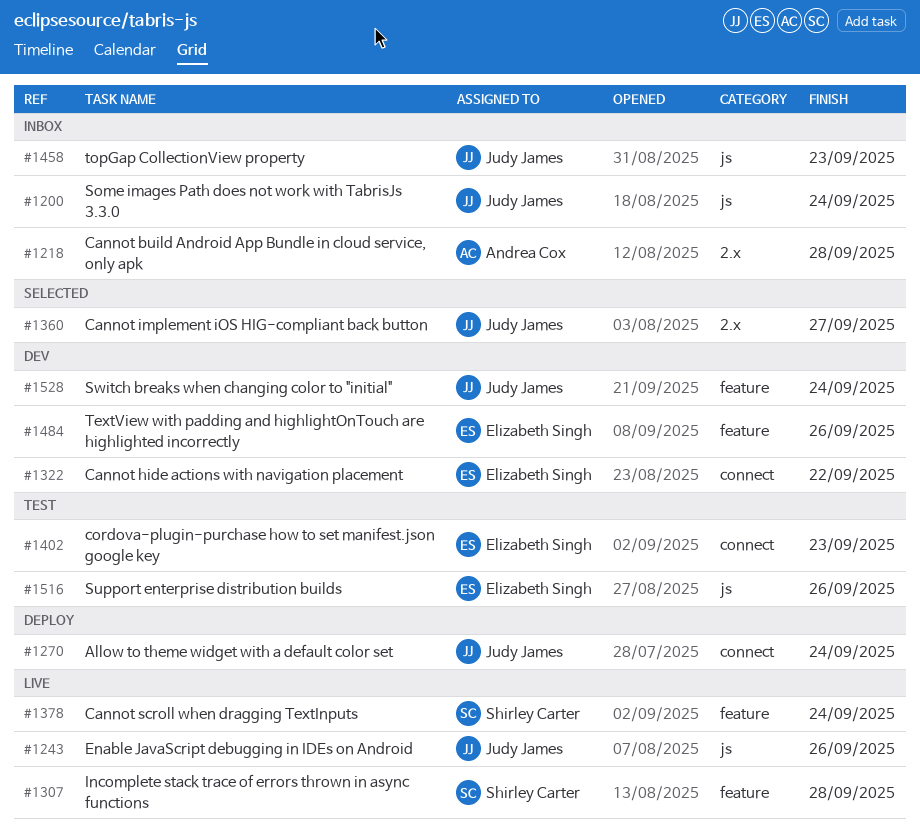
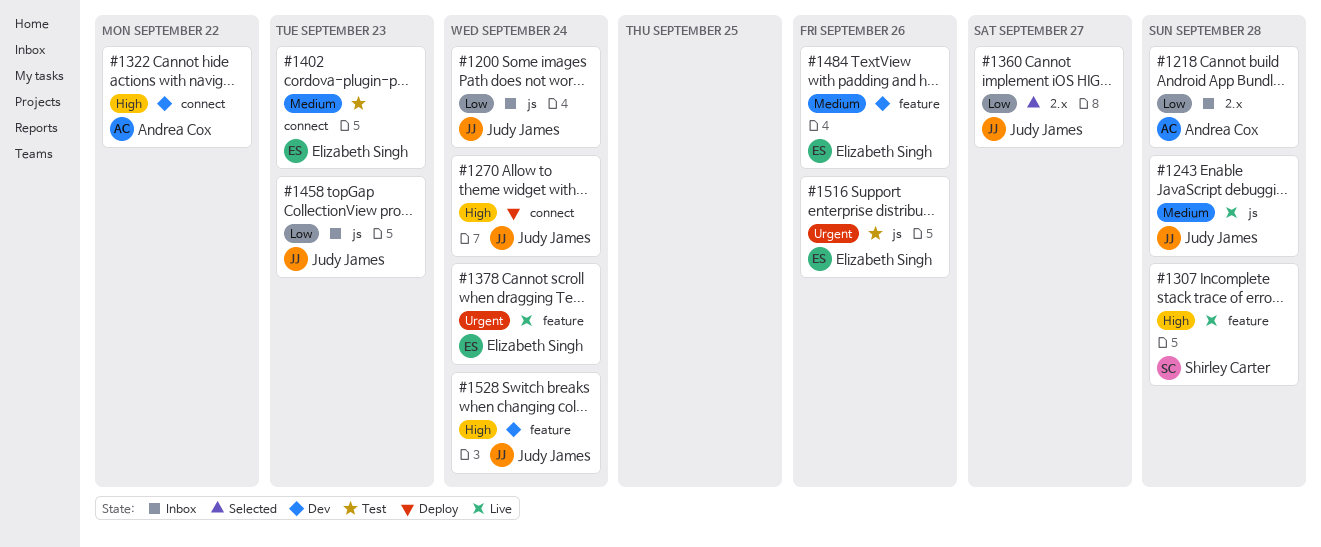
#1243, due: Sep 26 -> Sep 28
#1322, owner: Elizabeth Singh -> Andrea Cox
#1378, owner: Shirley Carter -> Elizabeth Singh

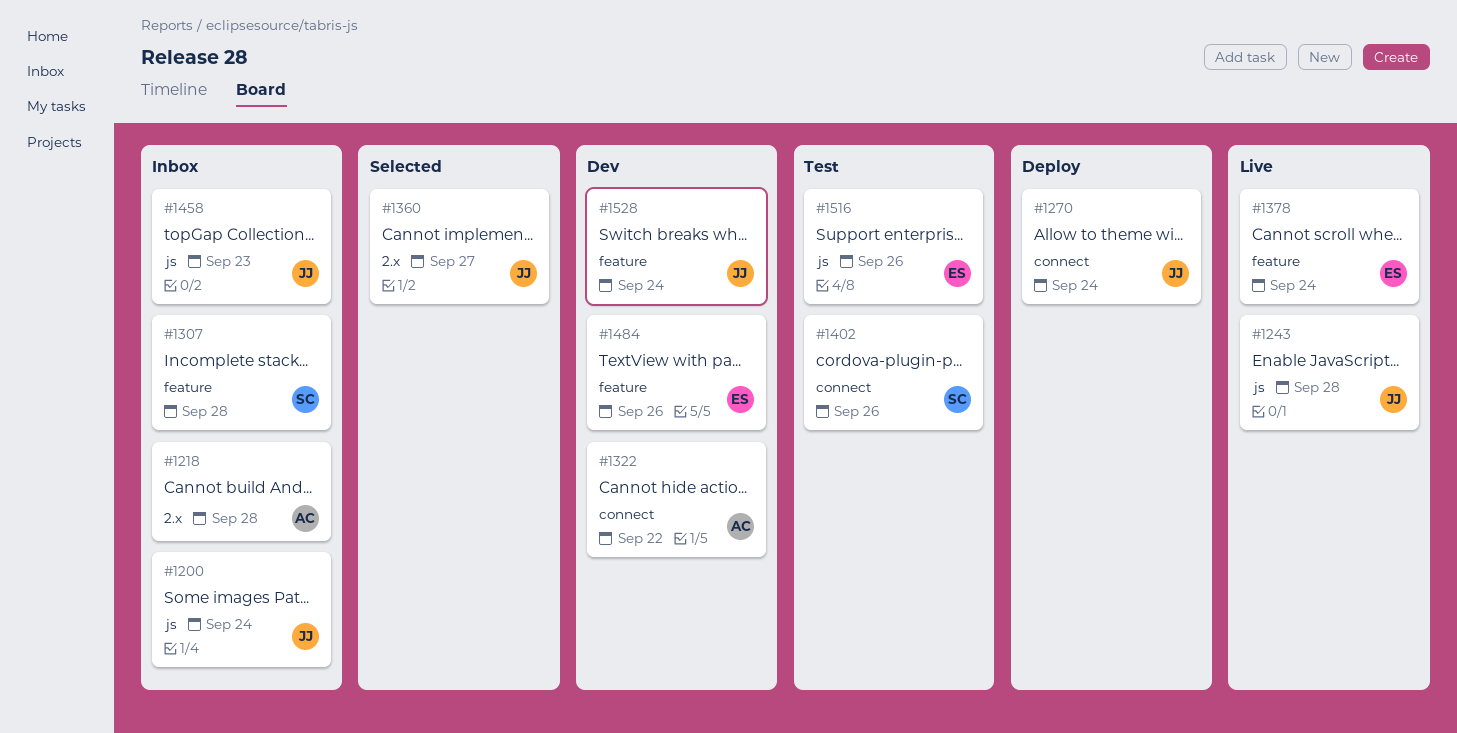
#1307, status: Live -> Inbox
#1402, owner: Elizabeth Singh -> Shirley Carter
#1402, due: Sep 23 -> Sep 26

